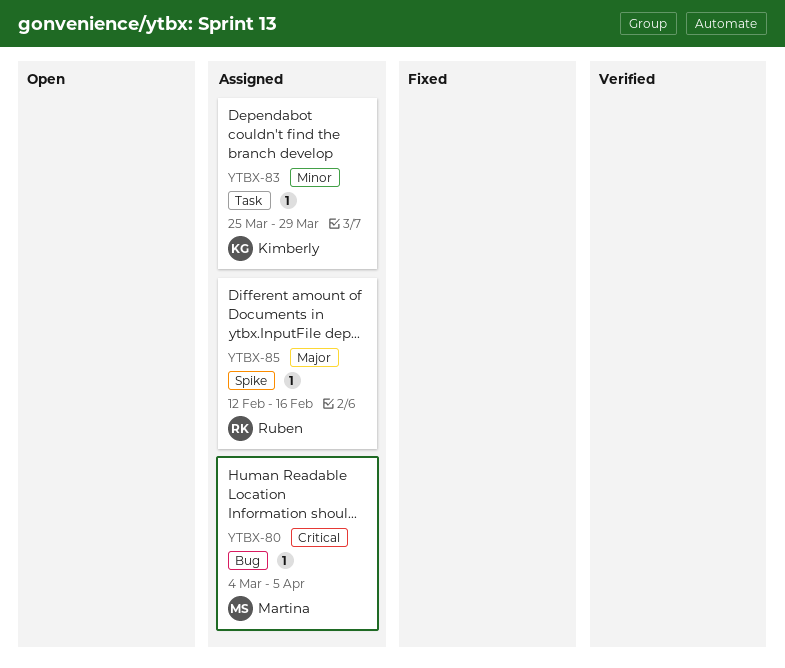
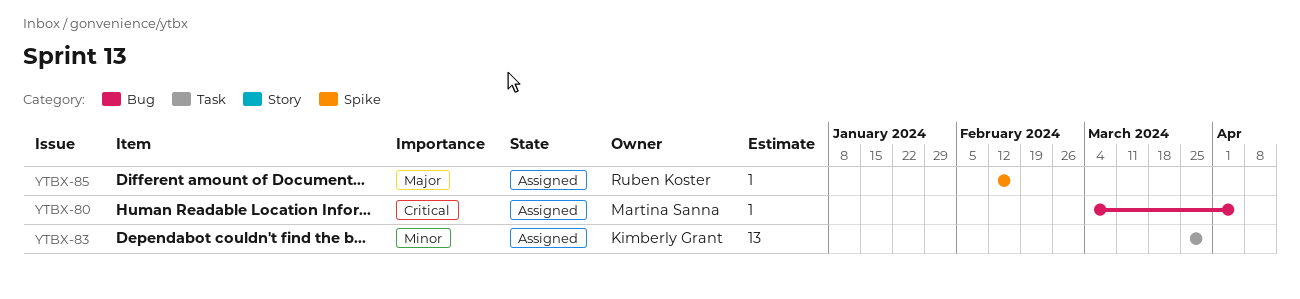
YTBX-83, estimate: 1 -> 13

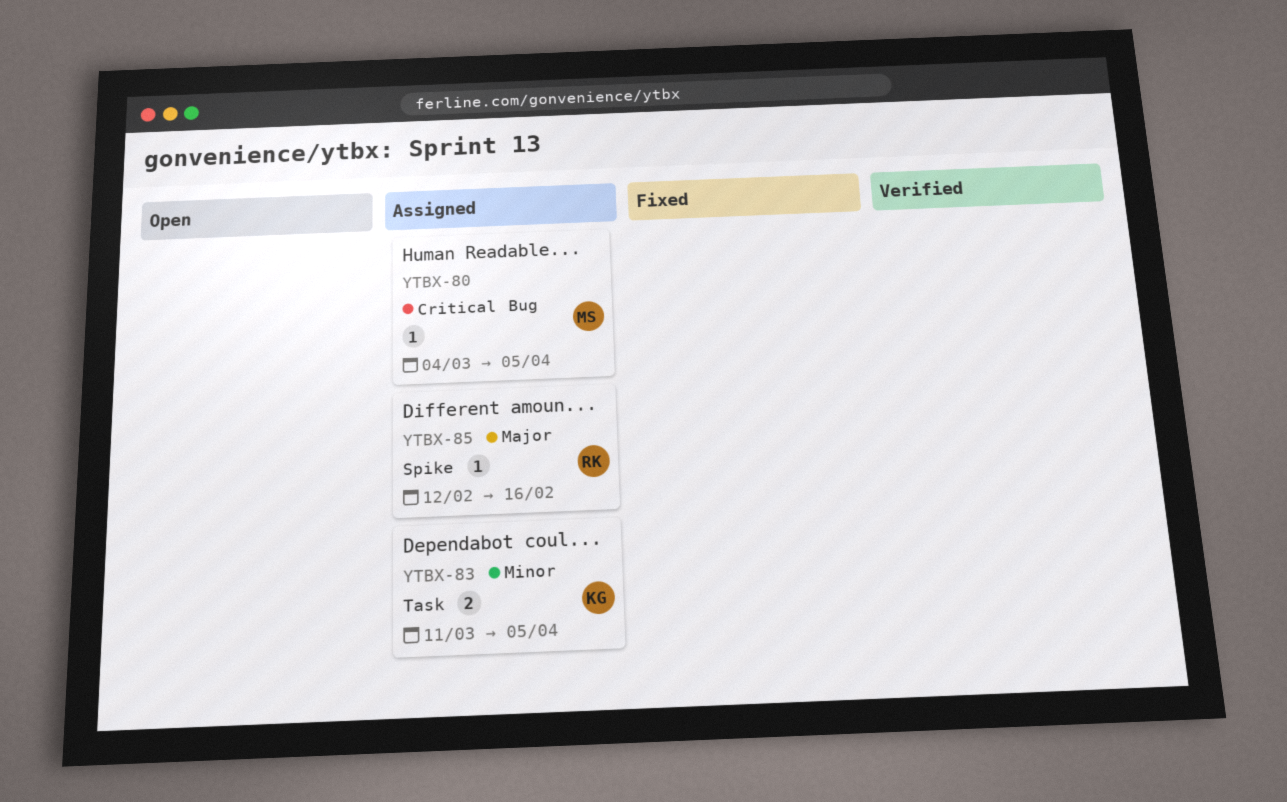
YTBX-83, estimate: 13 -> 2
YTBX-83, start: Mar 25 -> Mar 11
YTBX-83, due: Mar 29 -> Apr 5

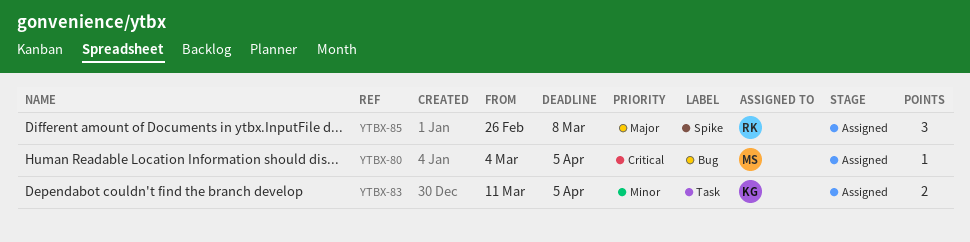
YTBX-85, estimate: 1 -> 3
YTBX-85, start: Feb 12 -> Feb 26
YTBX-85, due: Feb 16 -> Mar 8

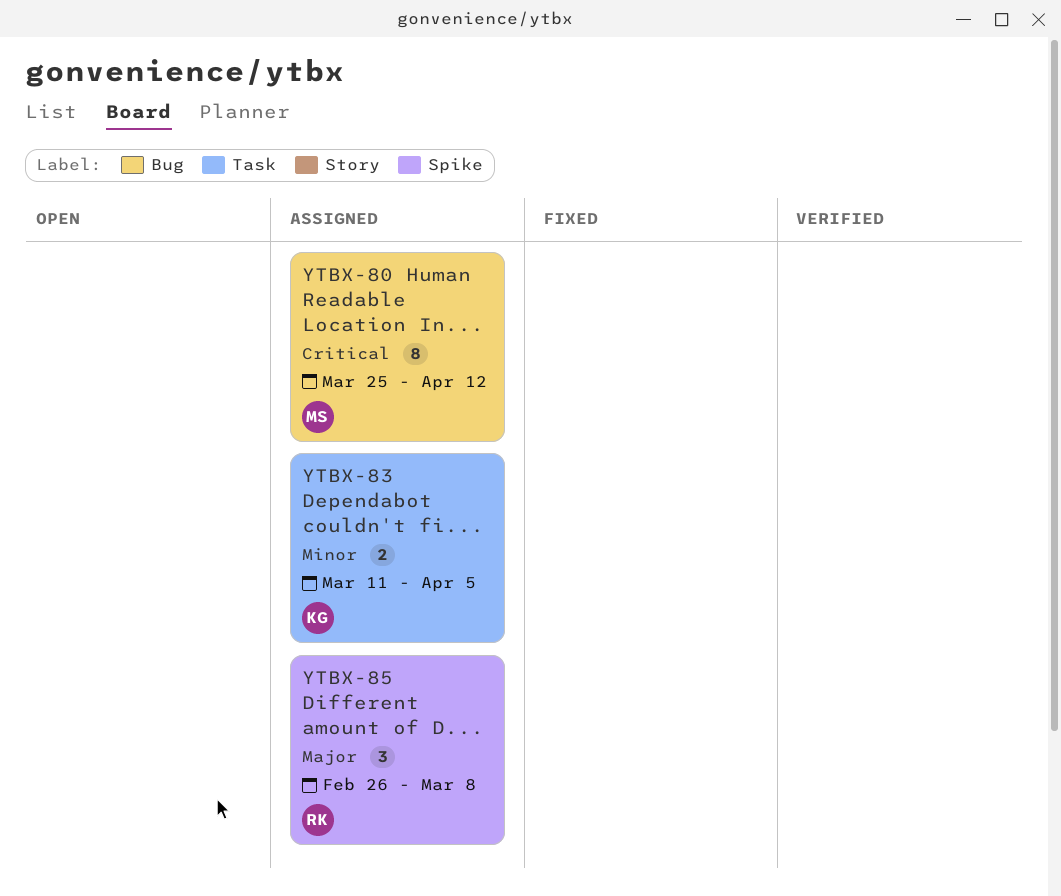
YTBX-80, estimate: 1 -> 8
YTBX-80, start: Mar 4 -> Mar 25
YTBX-80, due: Apr 5 -> Apr 12

